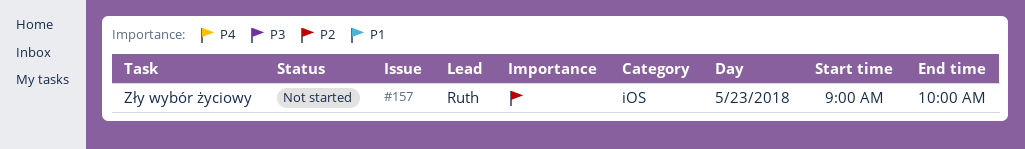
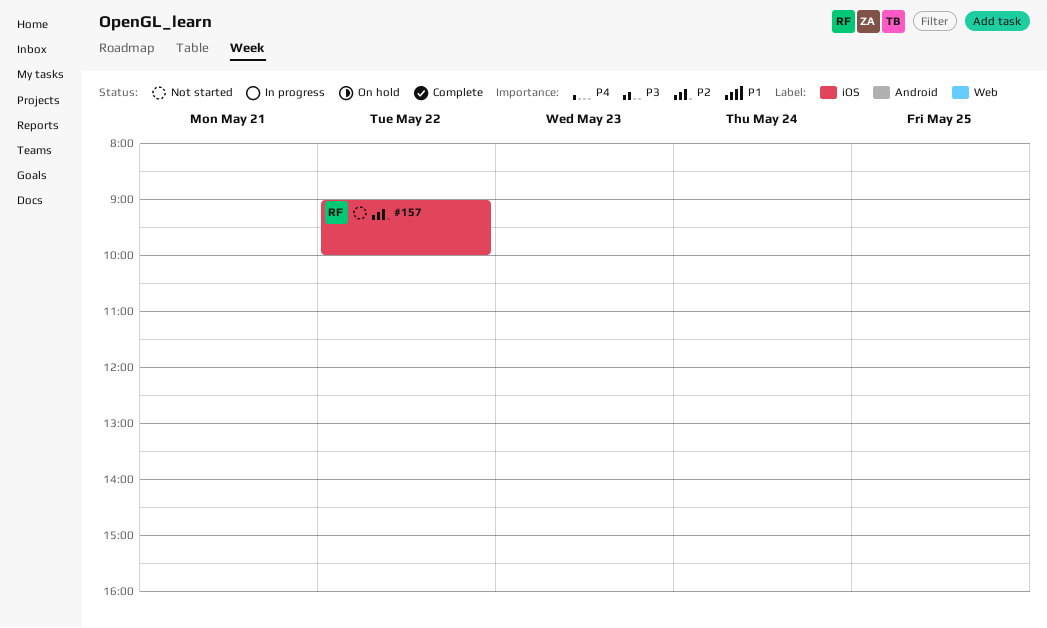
#157, day: May 23 -> May 22

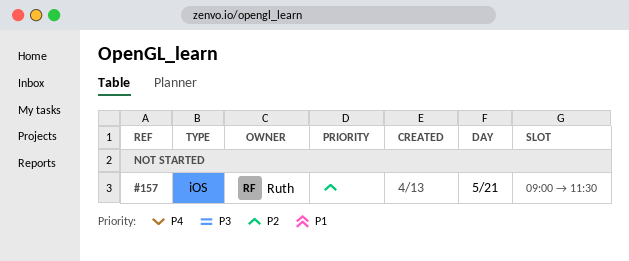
#157, day: May 22 -> May 21
#157, ends: 10:00 -> 11:30

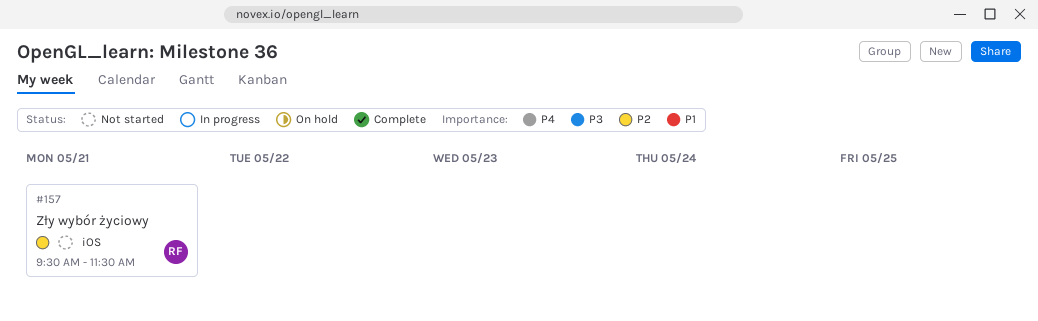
#157, begins: 09:00 -> 09:30

